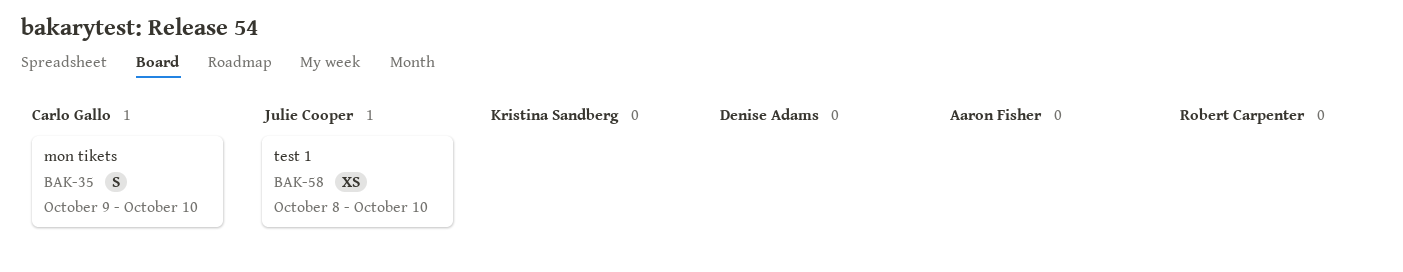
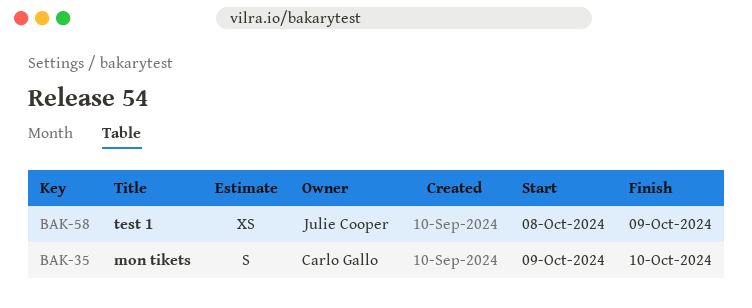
BAK-58, due: Oct 10 -> Oct 9

